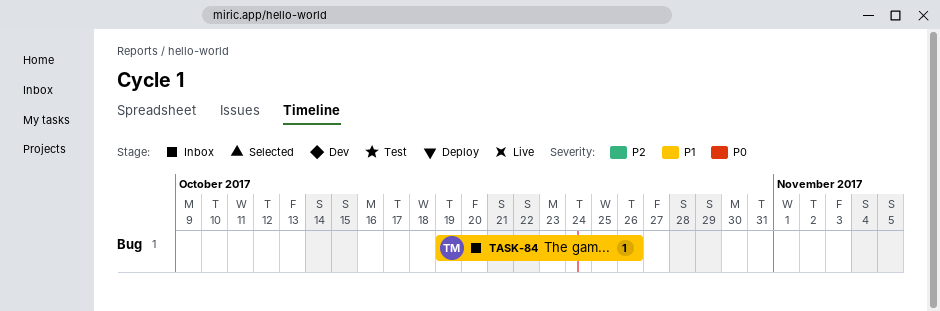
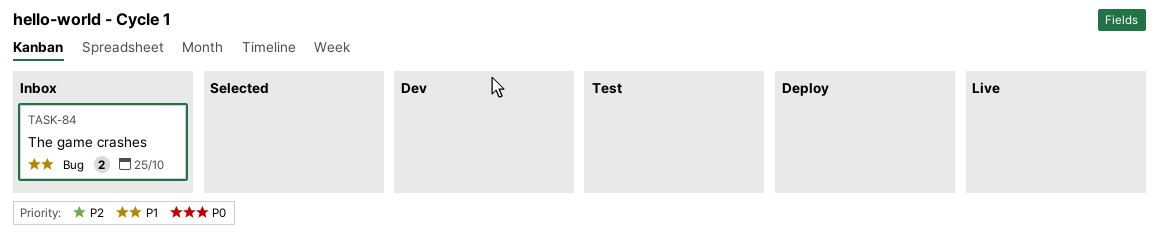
TASK-84, estimate: 1 -> 2
TASK-84, due: Oct 26 -> Oct 25

